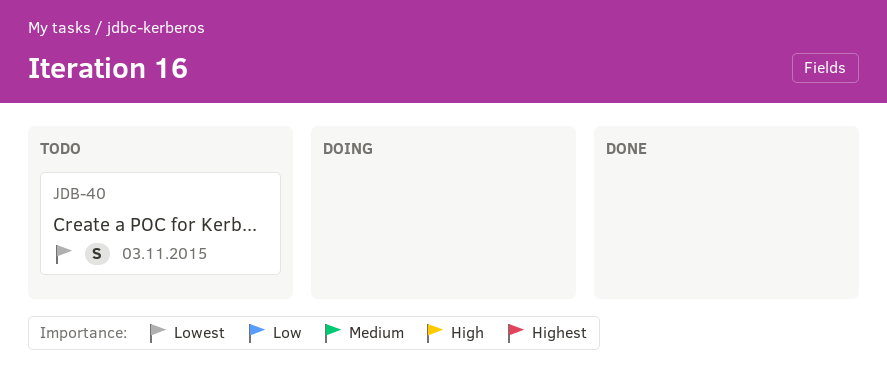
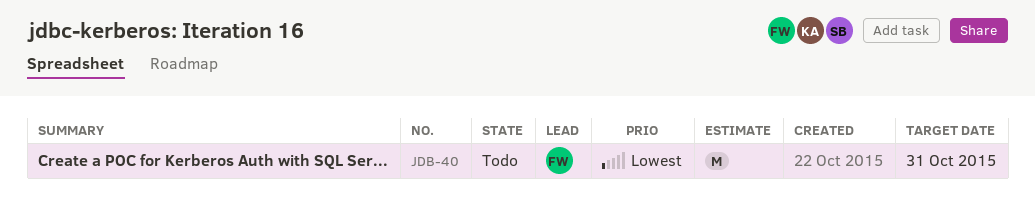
JDB-40, estimate: S -> M
JDB-40, due: Nov 3 -> Oct 31

